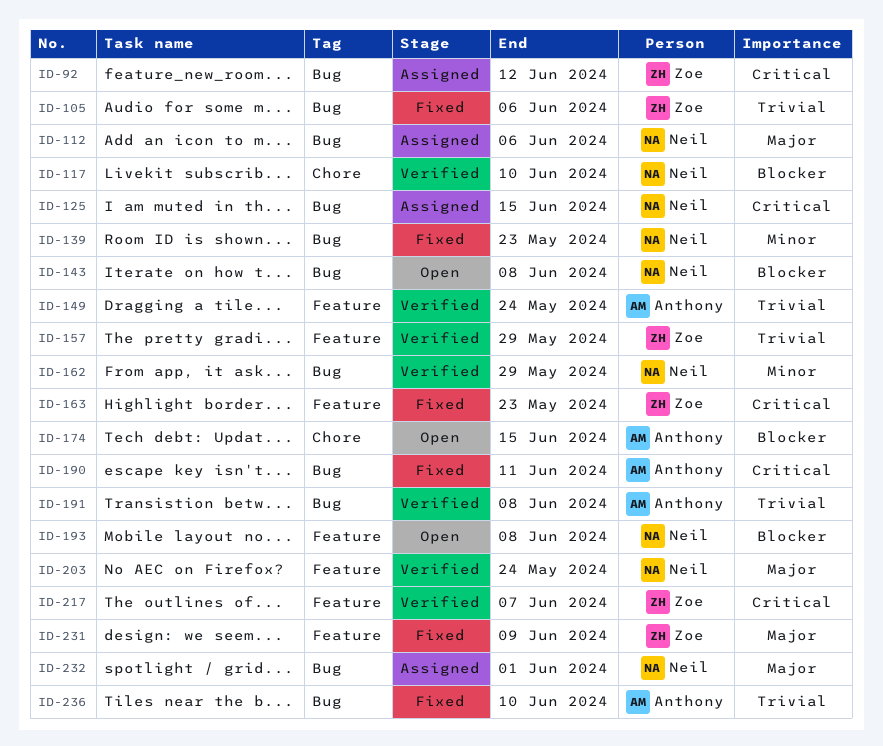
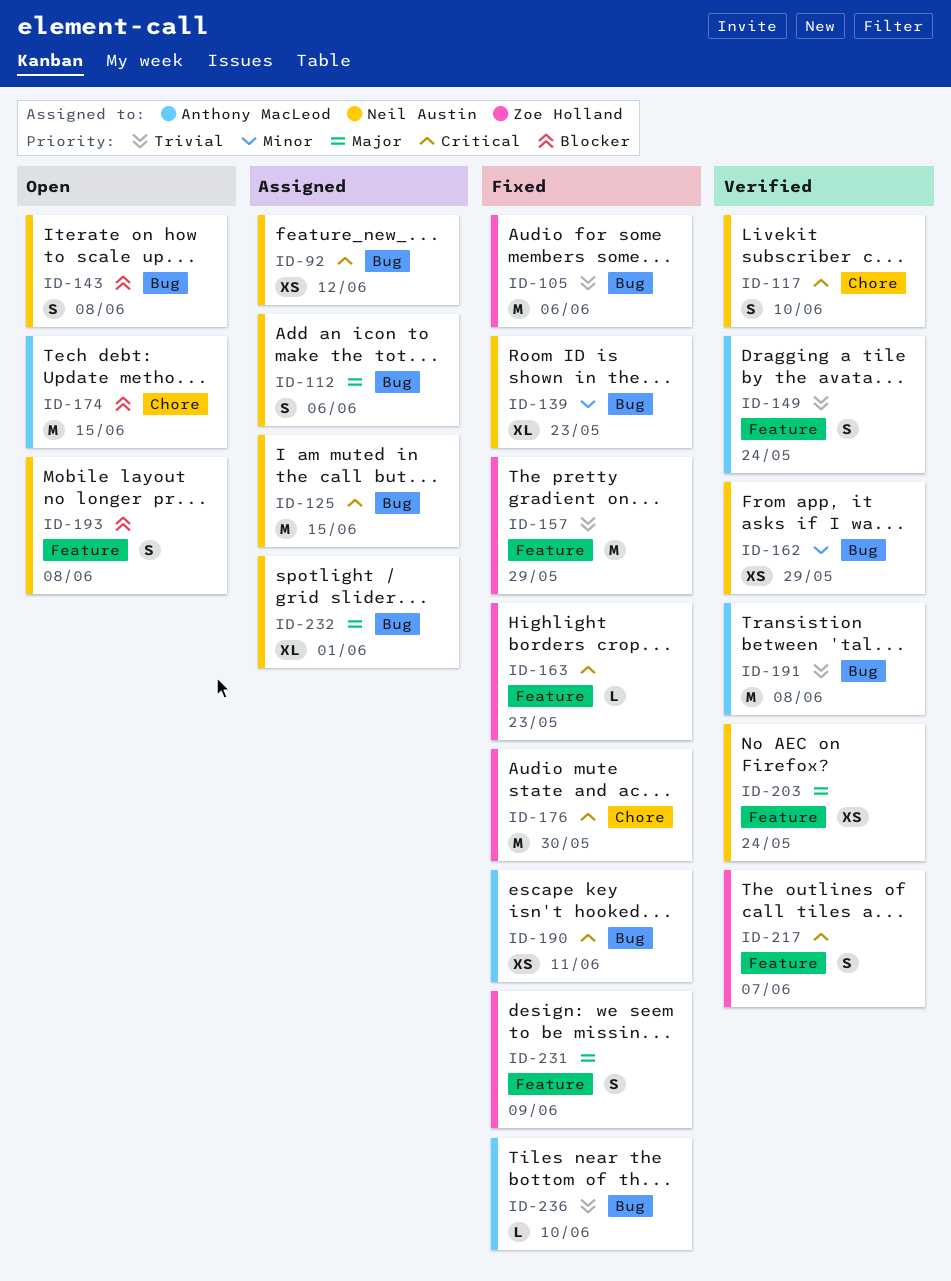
ID-92, owner: Zoe Holland -> Neil Austin
ID-117, priority: Blocker -> Critical
ID-157, status: Verified -> Fixed
ID-176: none -> present

